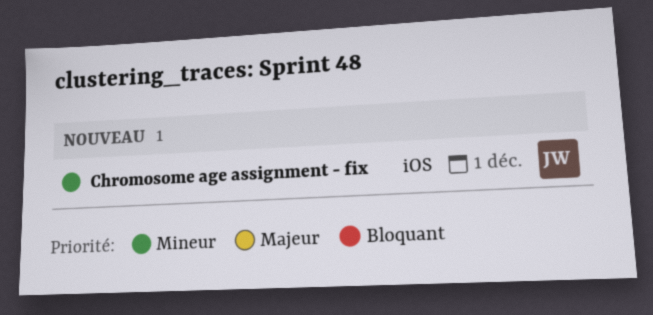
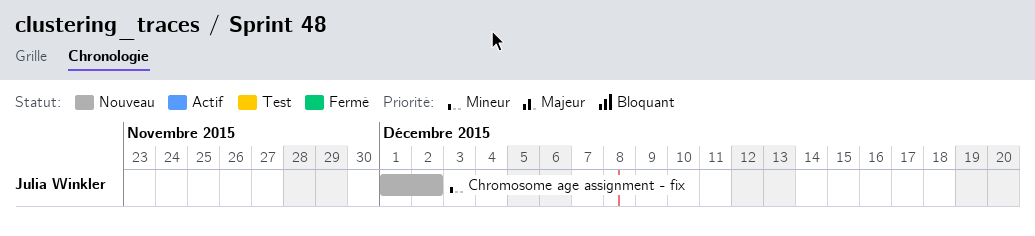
Chromosome age assignment - fix, due: Dec 1 -> Dec 2

